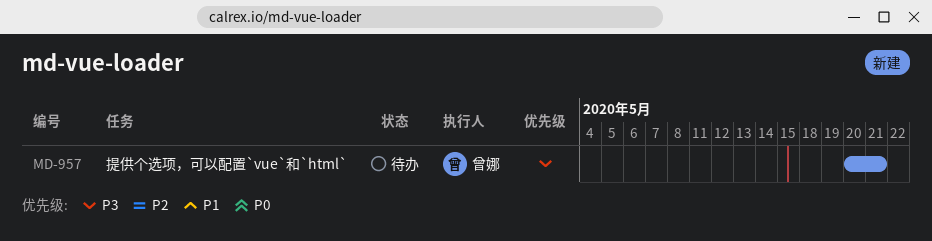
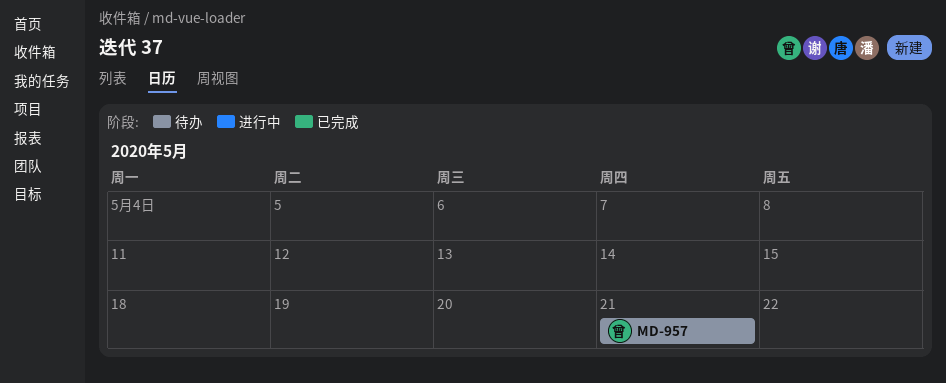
MD-957, start: May 20 -> May 21

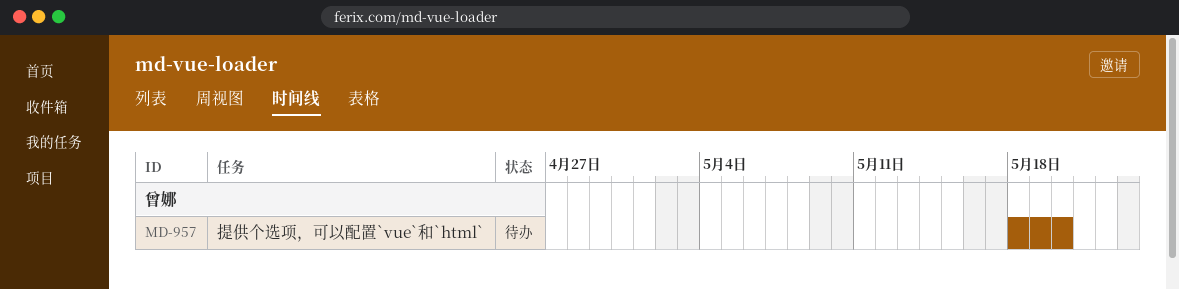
MD-957, start: May 21 -> May 18
MD-957, due: May 21 -> May 20

